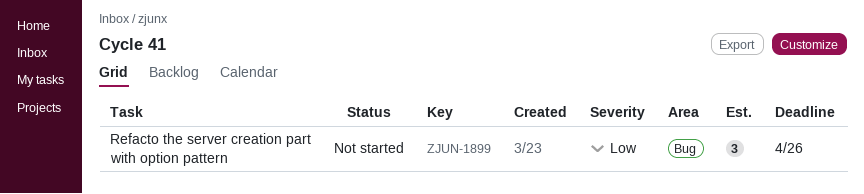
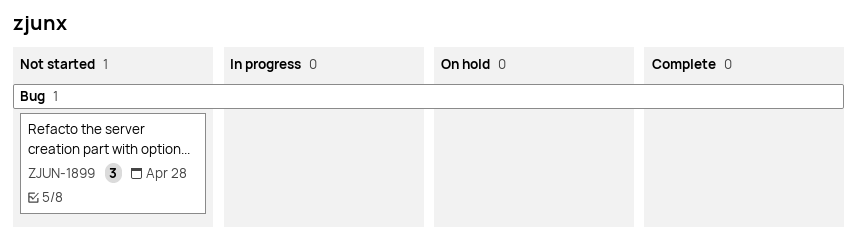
ZJUN-1899, due: Apr 26 -> Apr 28

